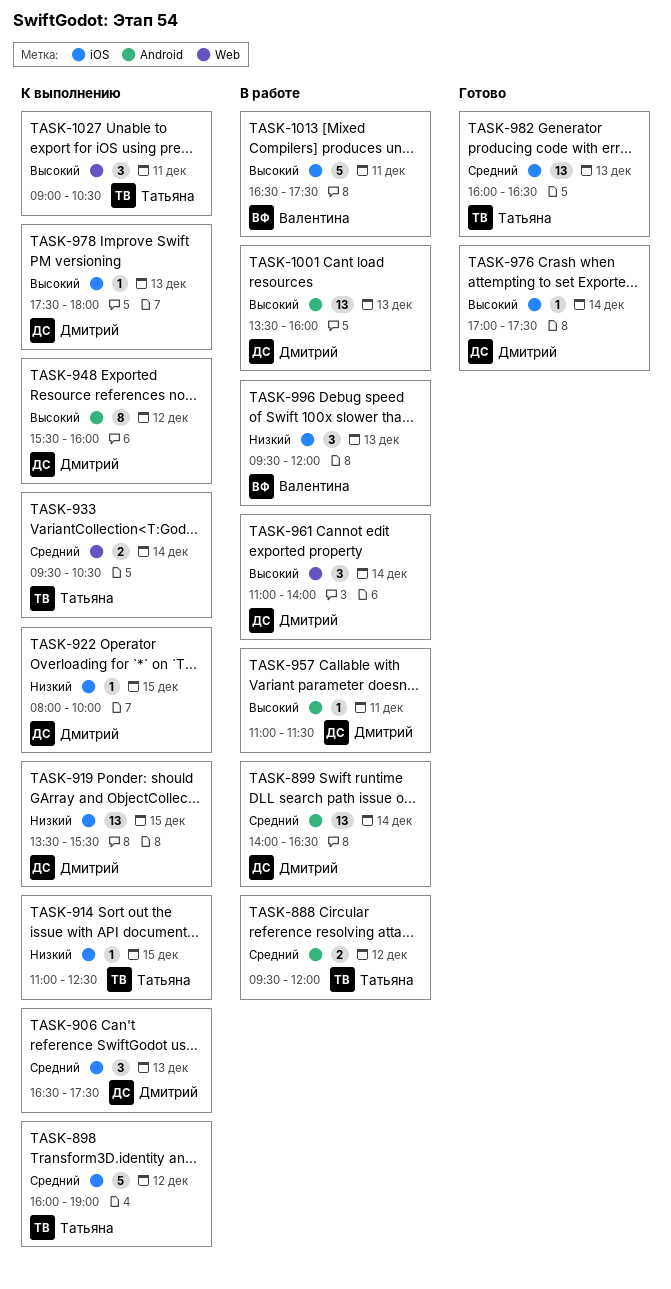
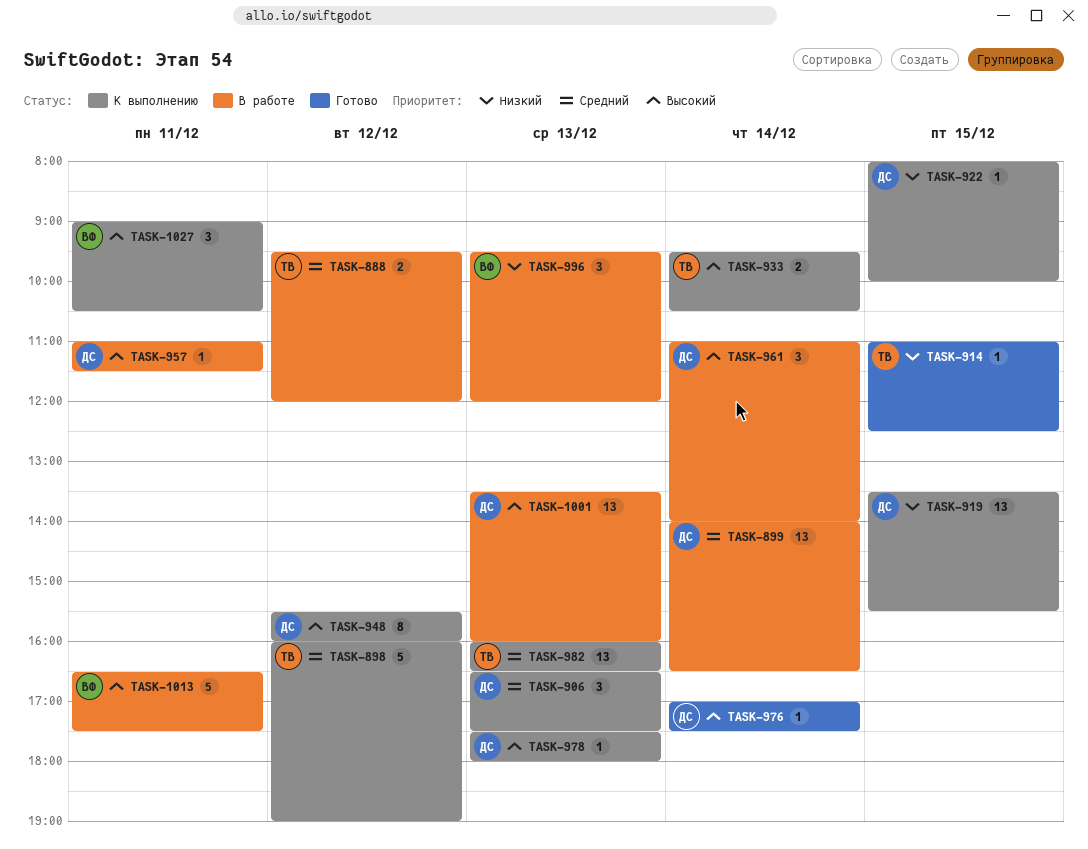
TASK-914, status: К выполнению -> Готово
TASK-933, priority: Средний -> Высокий
TASK-982, status: Готово -> К выполнению
TASK-1027, owner: Татьяна -> Валентина

